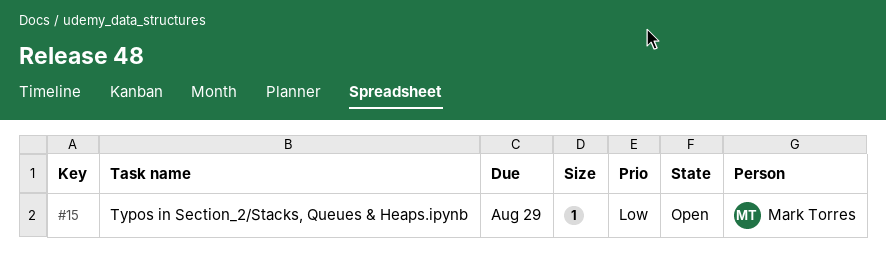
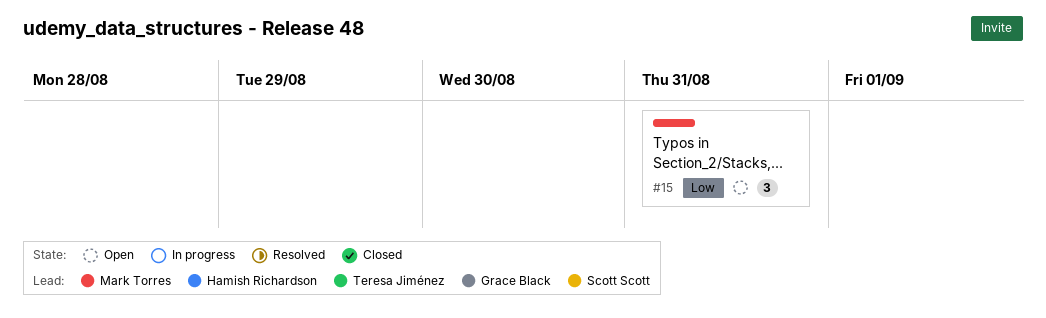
#15, estimate: 1 -> 3
#15, due: Aug 29 -> Aug 31

